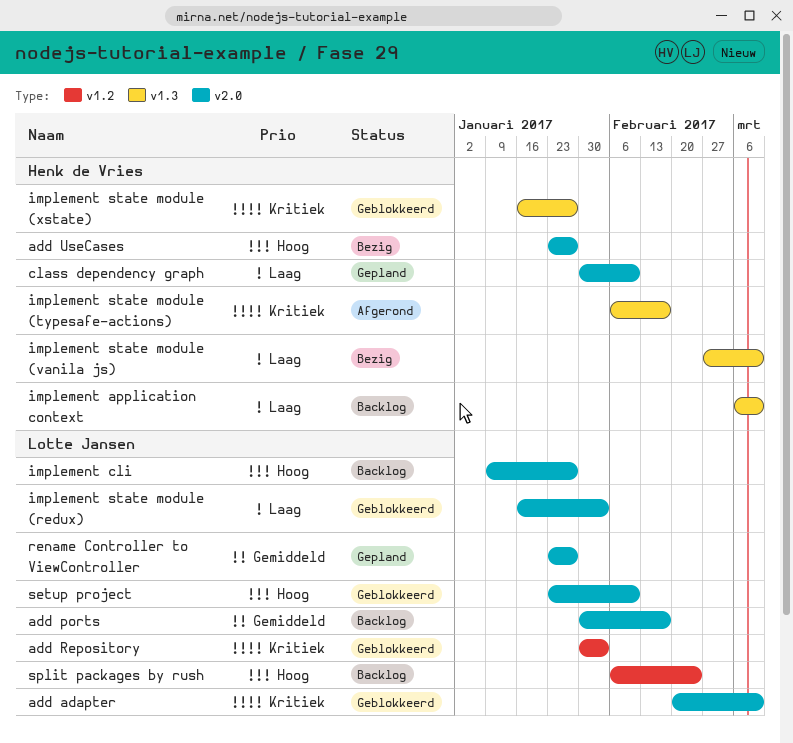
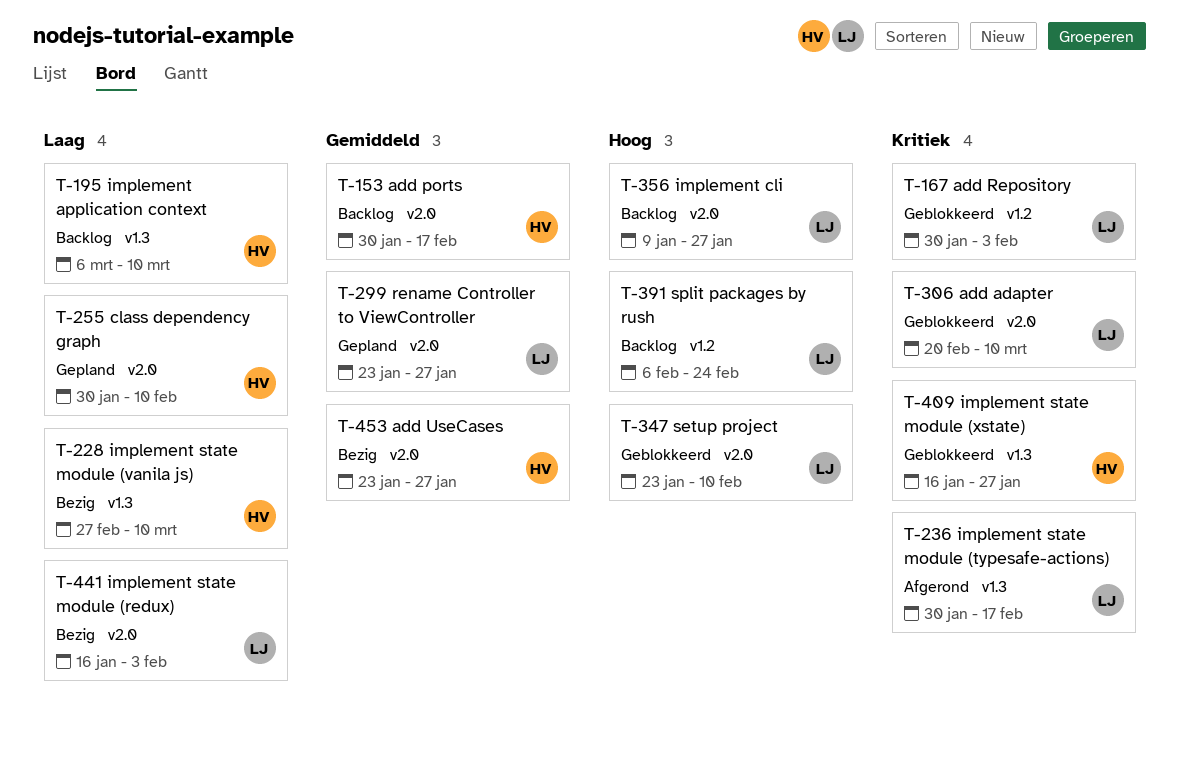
add ports, owner: Lotte Jansen -> Henk de Vries
add UseCases, priority: Hoog -> Gemiddeld
implement state module (redux), status: Geblokkeerd -> Bezig
implement state module (typesafe-actions), owner: Henk de Vries -> Lotte Jansen
implement state module (typesafe-actions), start: Feb 6 -> Jan 30

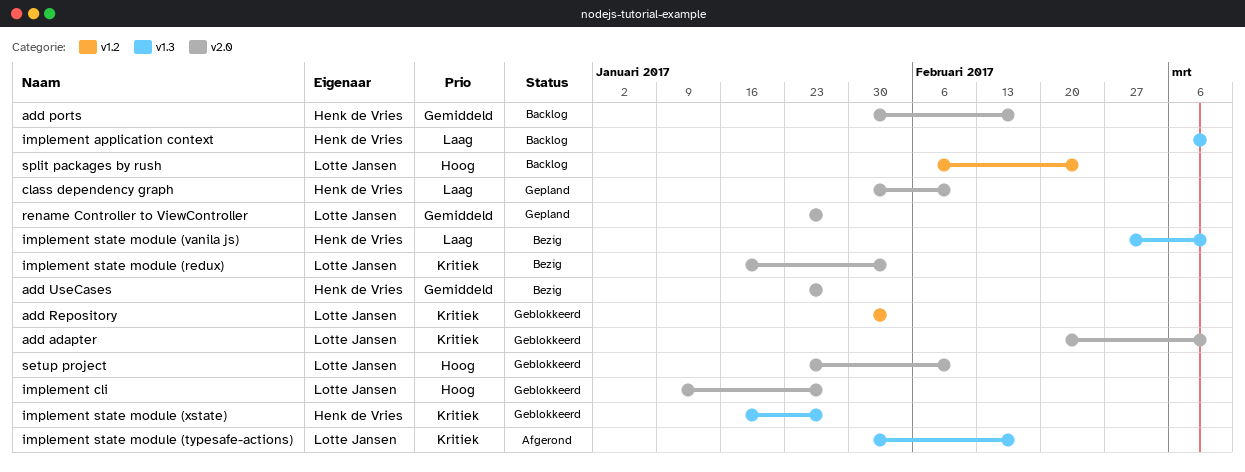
implement cli, status: Backlog -> Geblokkeerd
implement state module (redux), priority: Laag -> Kritiek

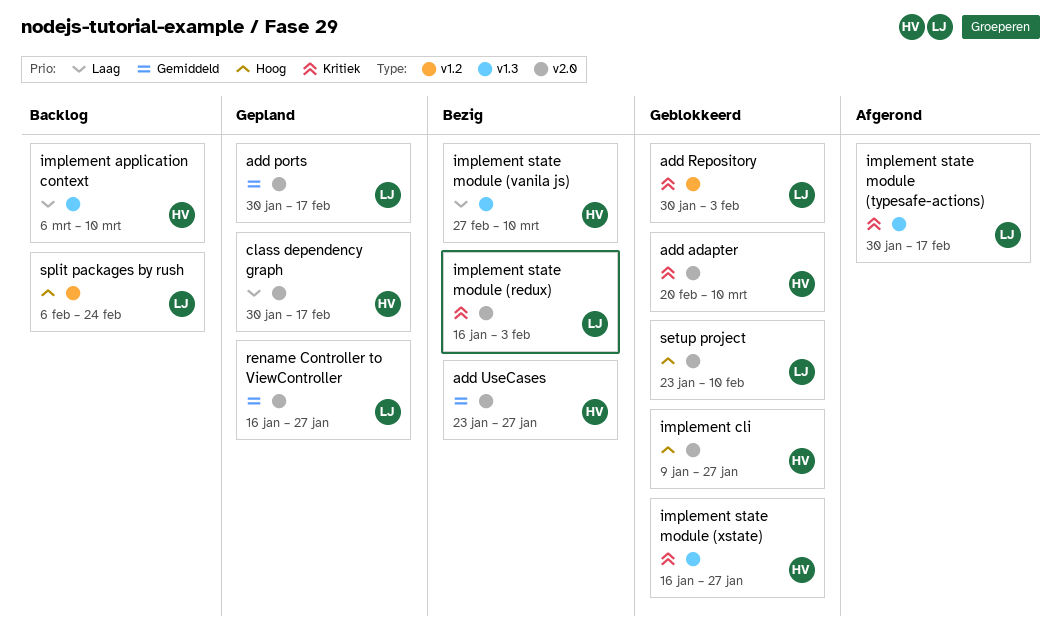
add adapter, owner: Lotte Jansen -> Henk de Vries
add ports, status: Backlog -> Gepland
add ports, owner: Henk de Vries -> Lotte Jansen
class dependency graph, due: Feb 10 -> Feb 17
implement cli, owner: Lotte Jansen -> Henk de Vries
rename Controller to ViewController, start: Jan 23 -> Jan 16

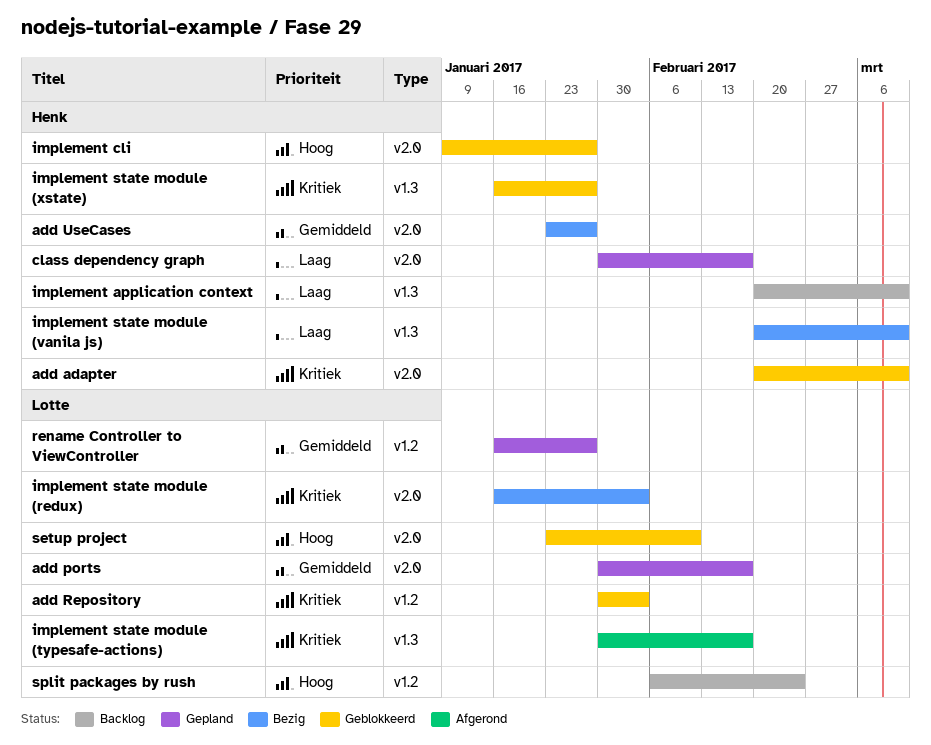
implement application context, start: Mar 6 -> Feb 20
implement state module (vanila js), start: Feb 27 -> Feb 20
rename Controller to ViewController, label: v2.0 -> v1.2

